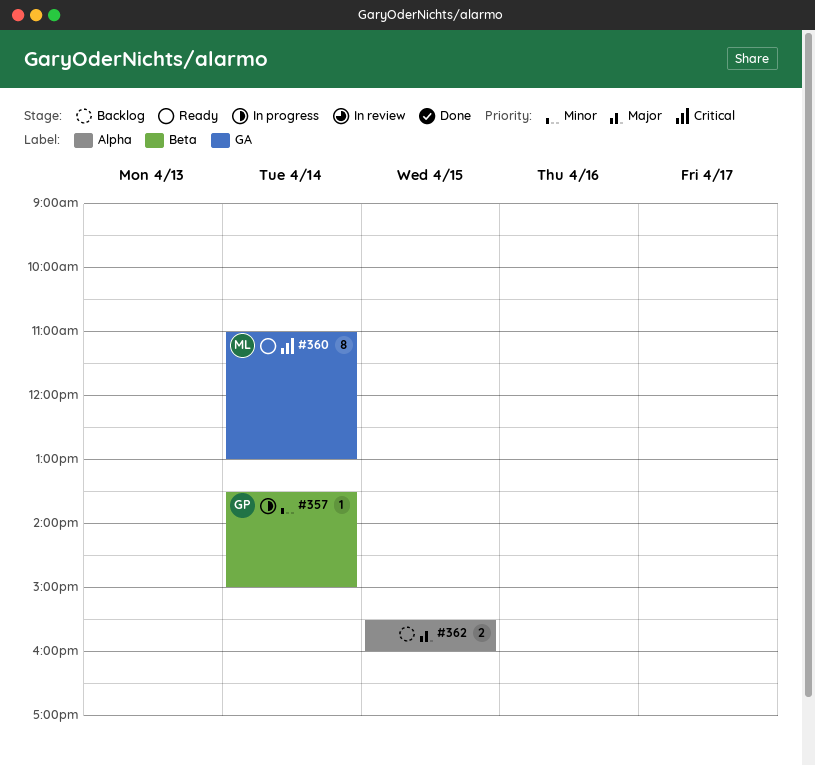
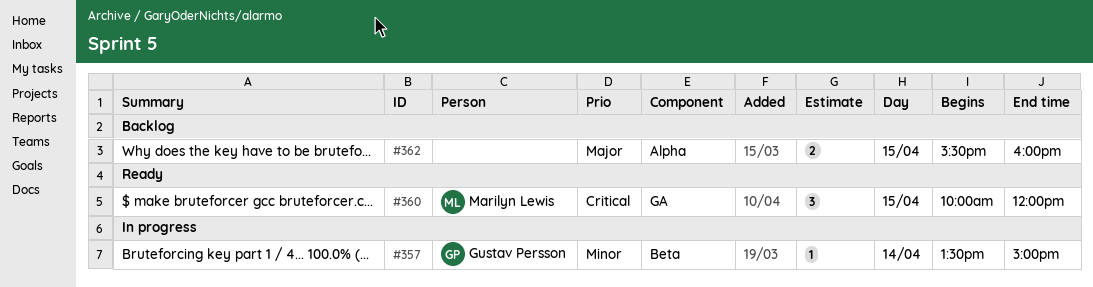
#360, estimate: 8 -> 3
#360, day: Apr 14 -> Apr 15
#360, begins: 11:00 -> 10:00
#360, ends: 13:00 -> 12:00

